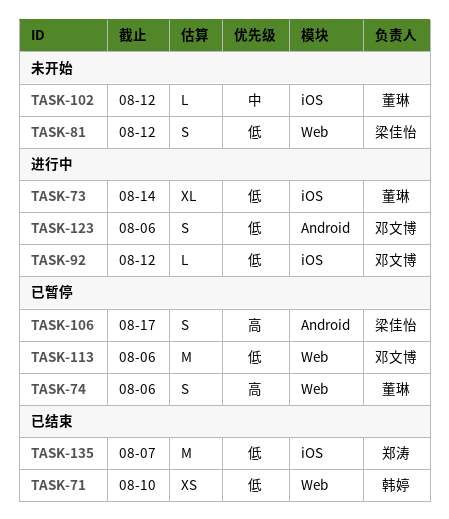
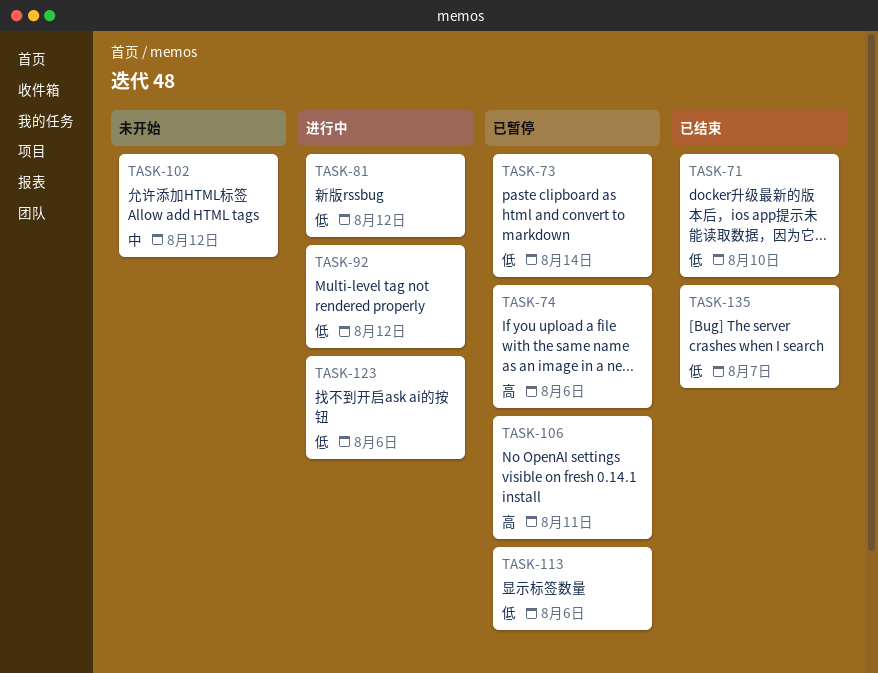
TASK-73, status: 进行中 -> 已暂停
TASK-81, status: 未开始 -> 进行中
TASK-106, due: Aug 17 -> Aug 11

